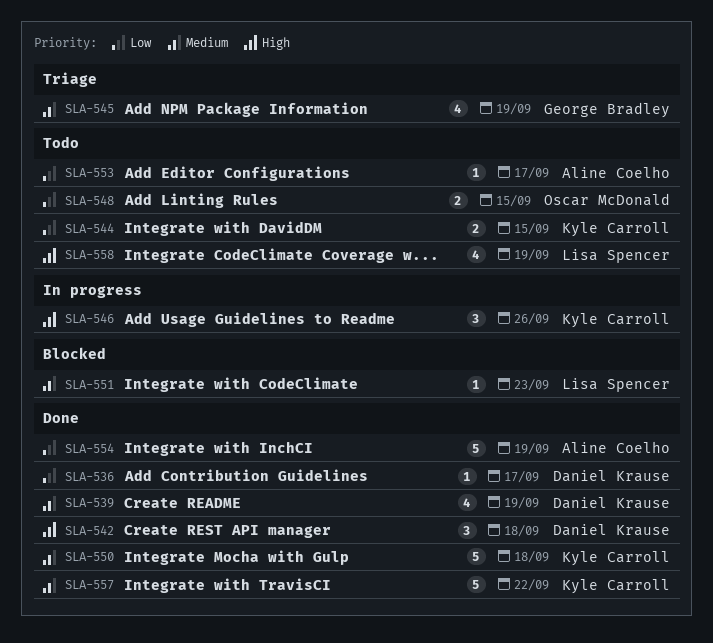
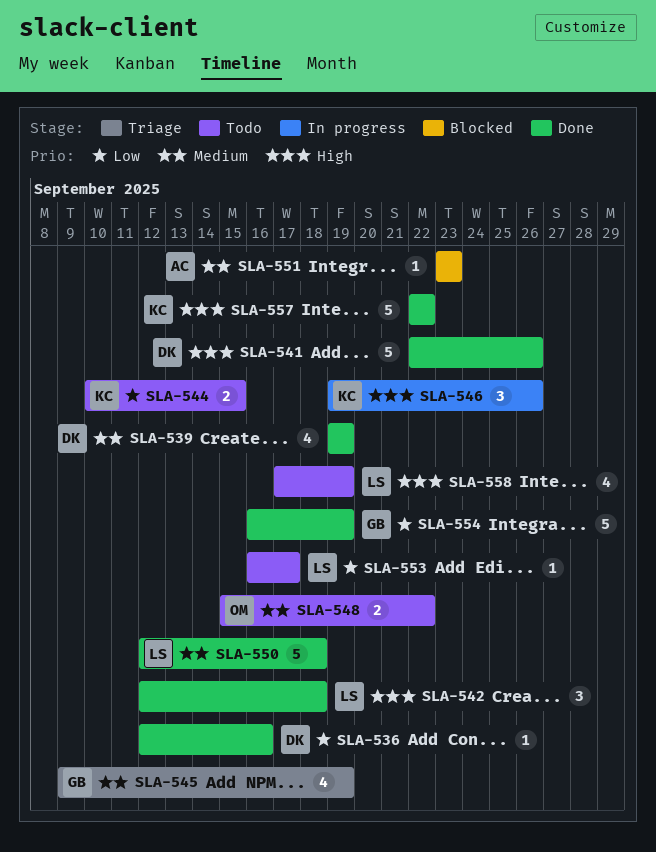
SLA-536, due: Sep 17 -> Sep 16
SLA-541: none -> present
SLA-542, owner: Daniel Krause -> Lisa Spencer
SLA-548, priority: Low -> Medium
SLA-548, due: Sep 15 -> Sep 22
SLA-550, owner: Kyle Carroll -> Lisa Spencer
SLA-551, owner: Lisa Spencer -> Aline Coelho
SLA-553, owner: Aline Coelho -> Lisa Spencer
SLA-554, owner: Aline Coelho -> George Bradley
SLA-557, priority: Medium -> High

